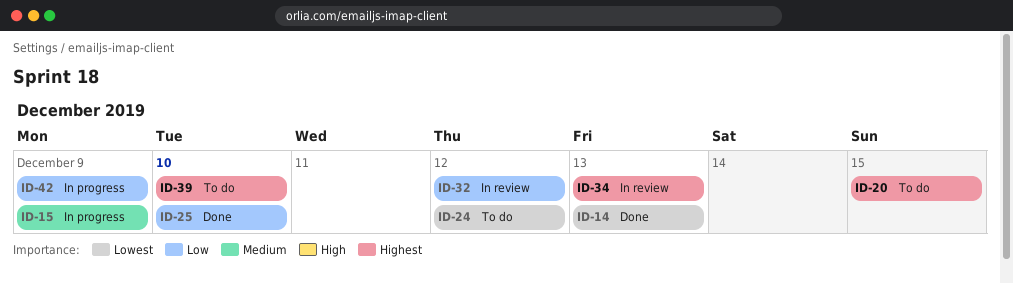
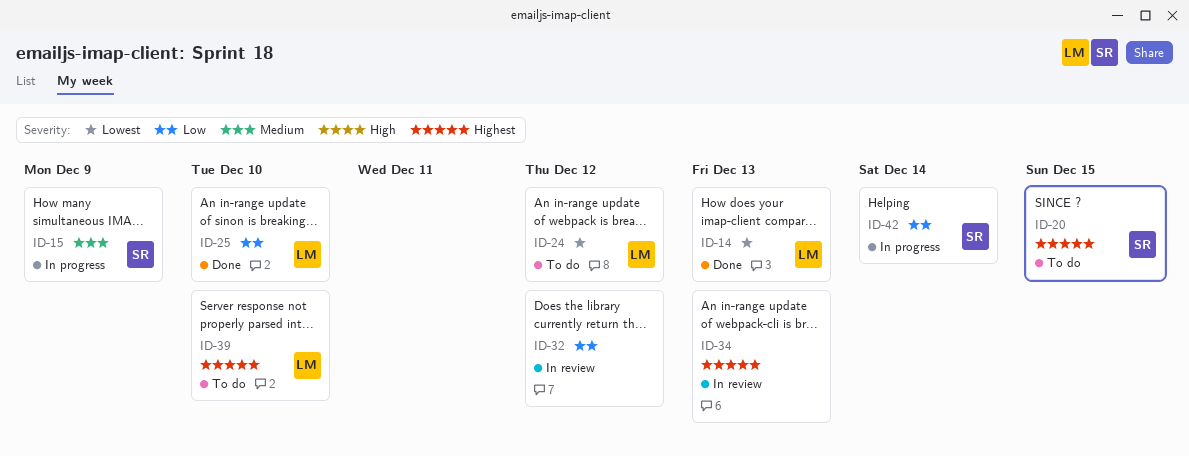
ID-42, due: Dec 9 -> Dec 14

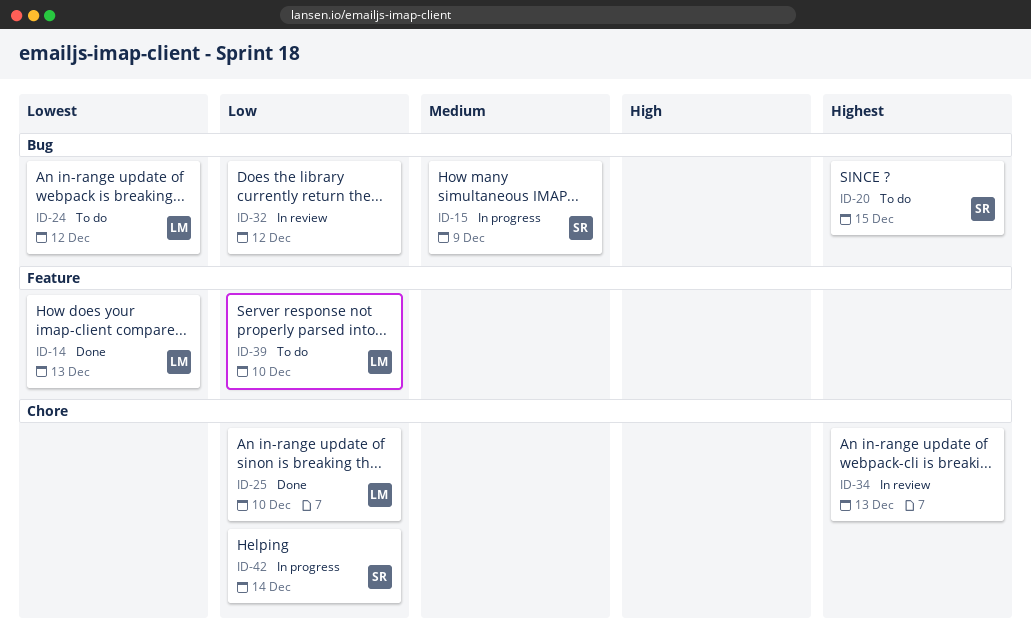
ID-39, priority: Highest -> Low

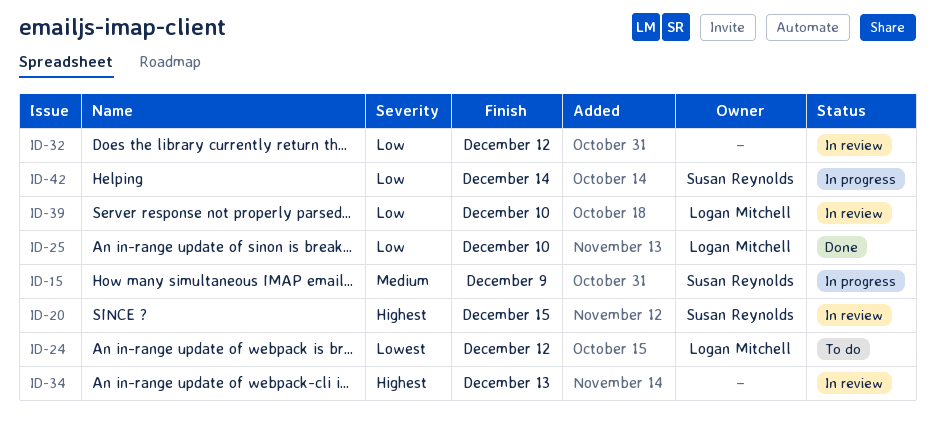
ID-14: present -> none
ID-20, status: To do -> In review
ID-39, status: To do -> In review

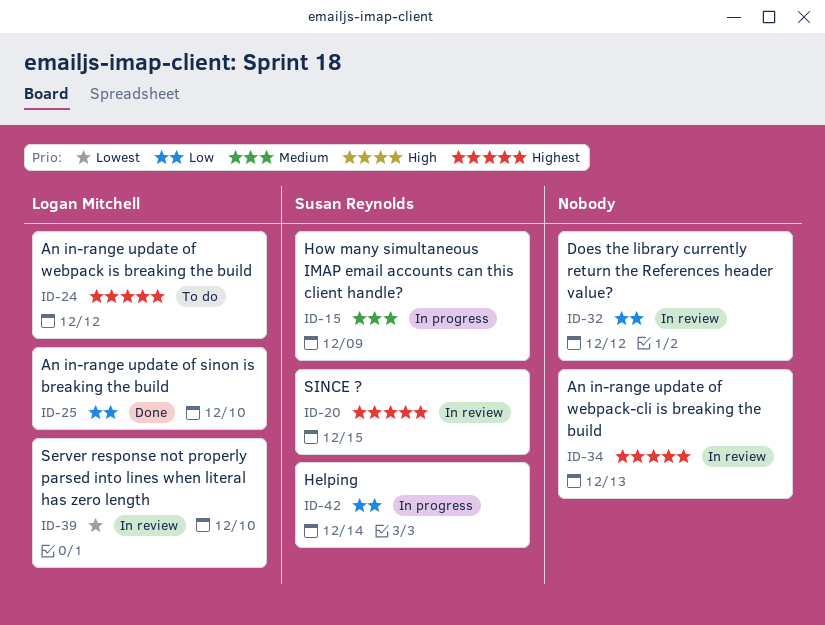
ID-24, priority: Lowest -> Highest
ID-39, priority: Low -> Lowest

